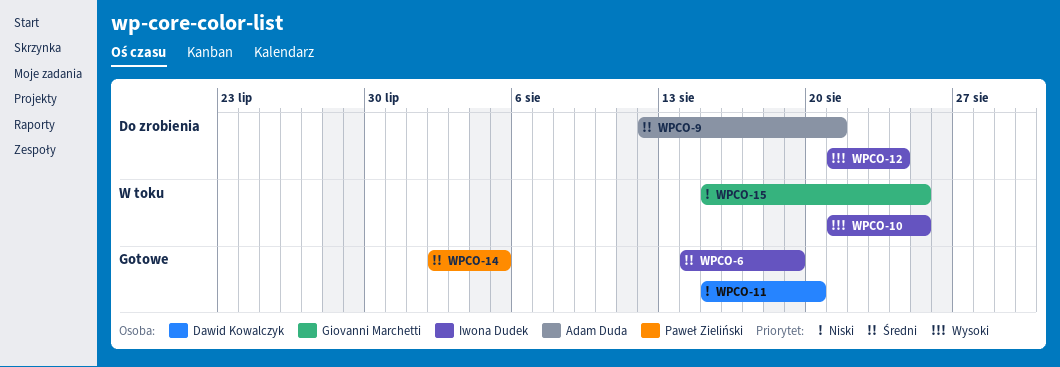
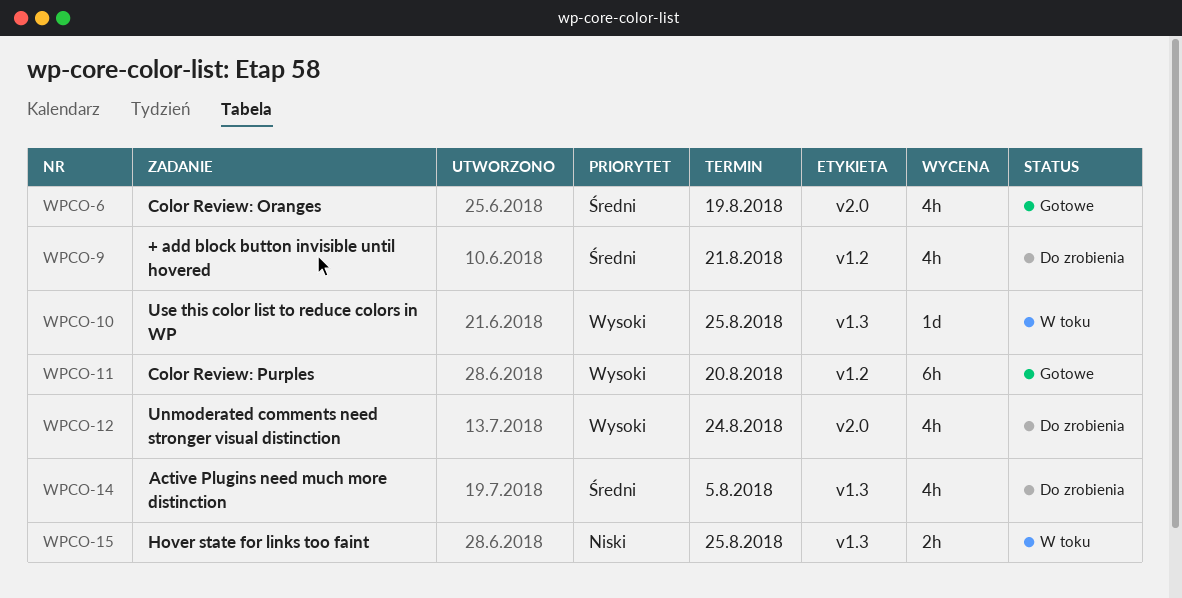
WPCO-11, priority: Niski -> Wysoki
WPCO-14, status: Gotowe -> Do zrobienia

